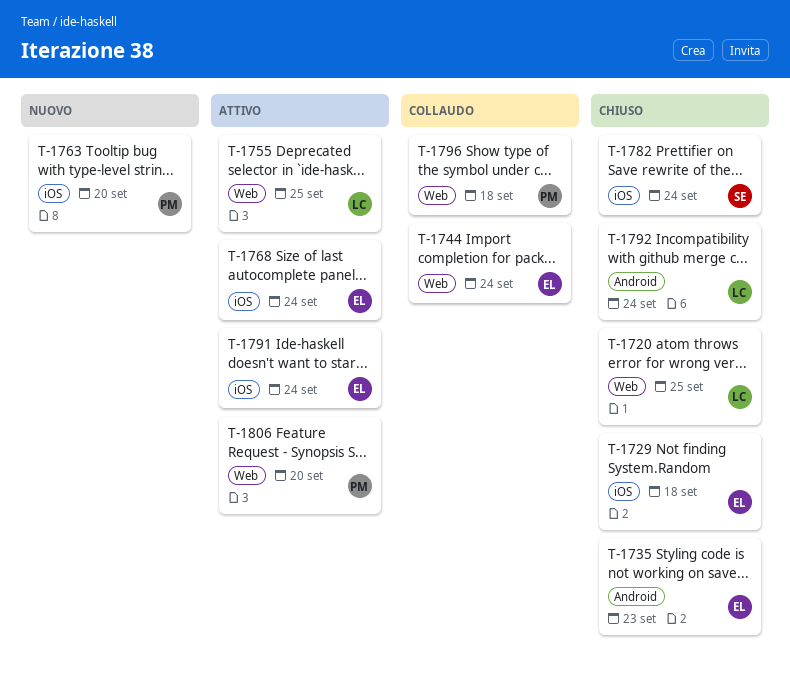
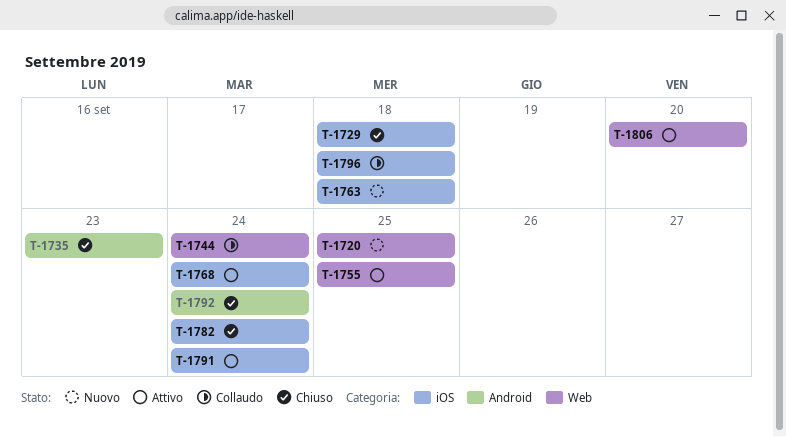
T-1720, status: Chiuso -> Nuovo
T-1763, due: Sep 20 -> Sep 18
T-1796, label: Web -> iOS

